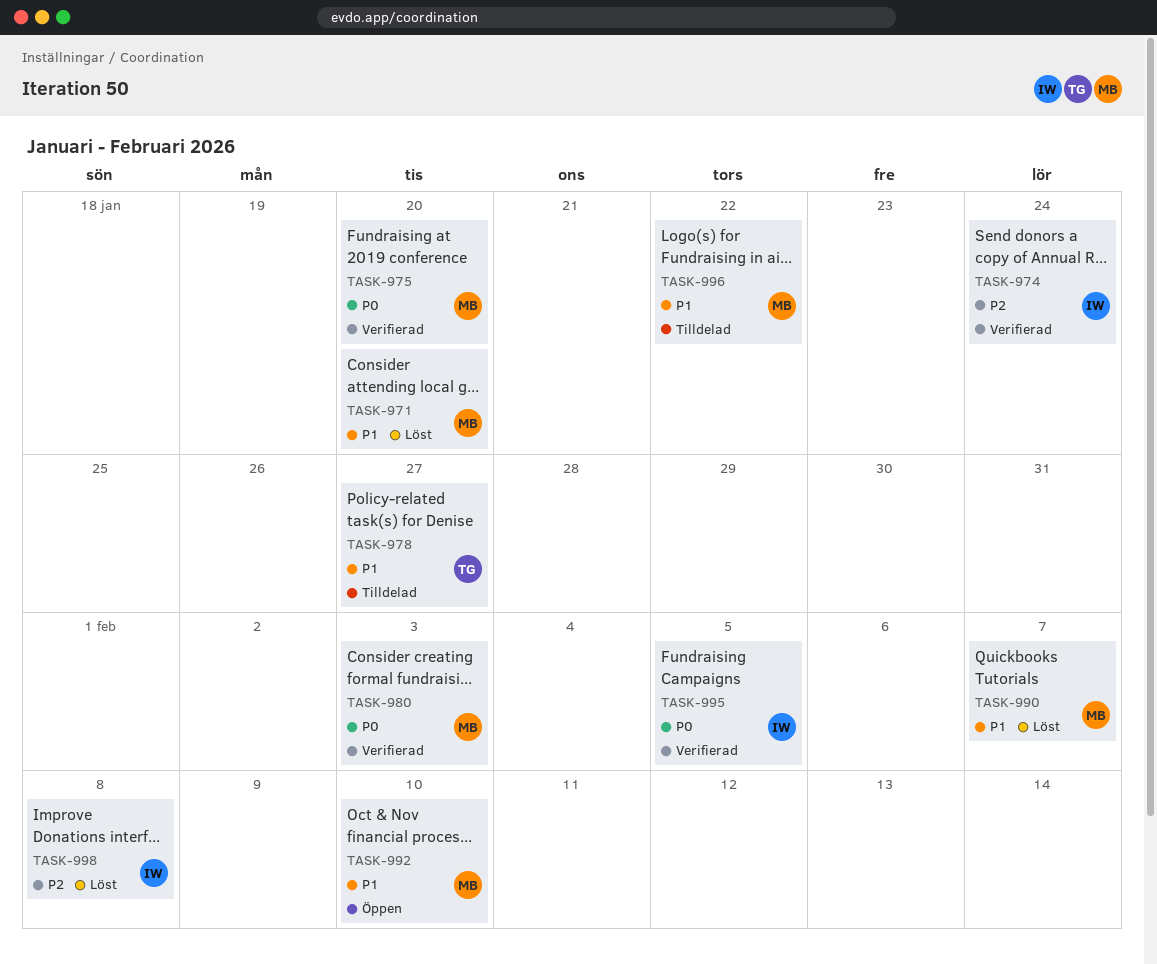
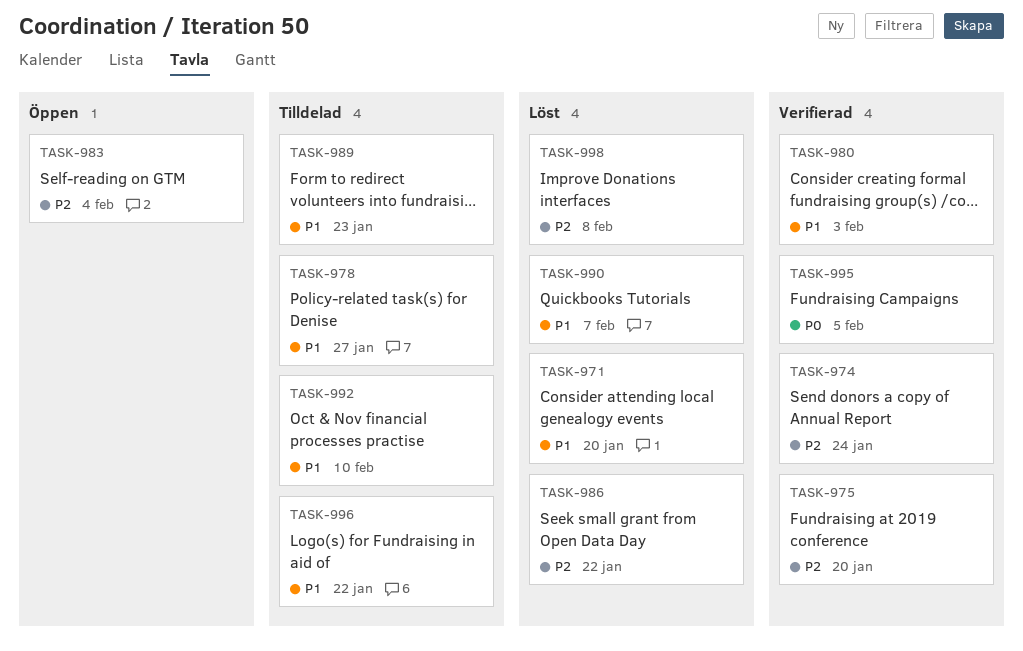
TASK-975, priority: P0 -> P2
TASK-980, priority: P0 -> P1
TASK-983: none -> present
TASK-986: none -> present
TASK-989: none -> present
TASK-992, status: Öppen -> Tilldelad

